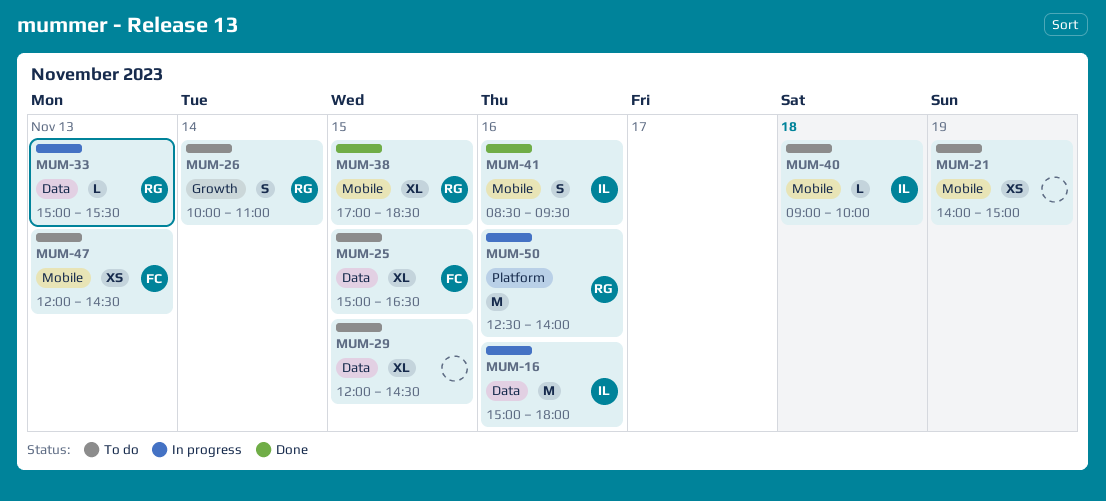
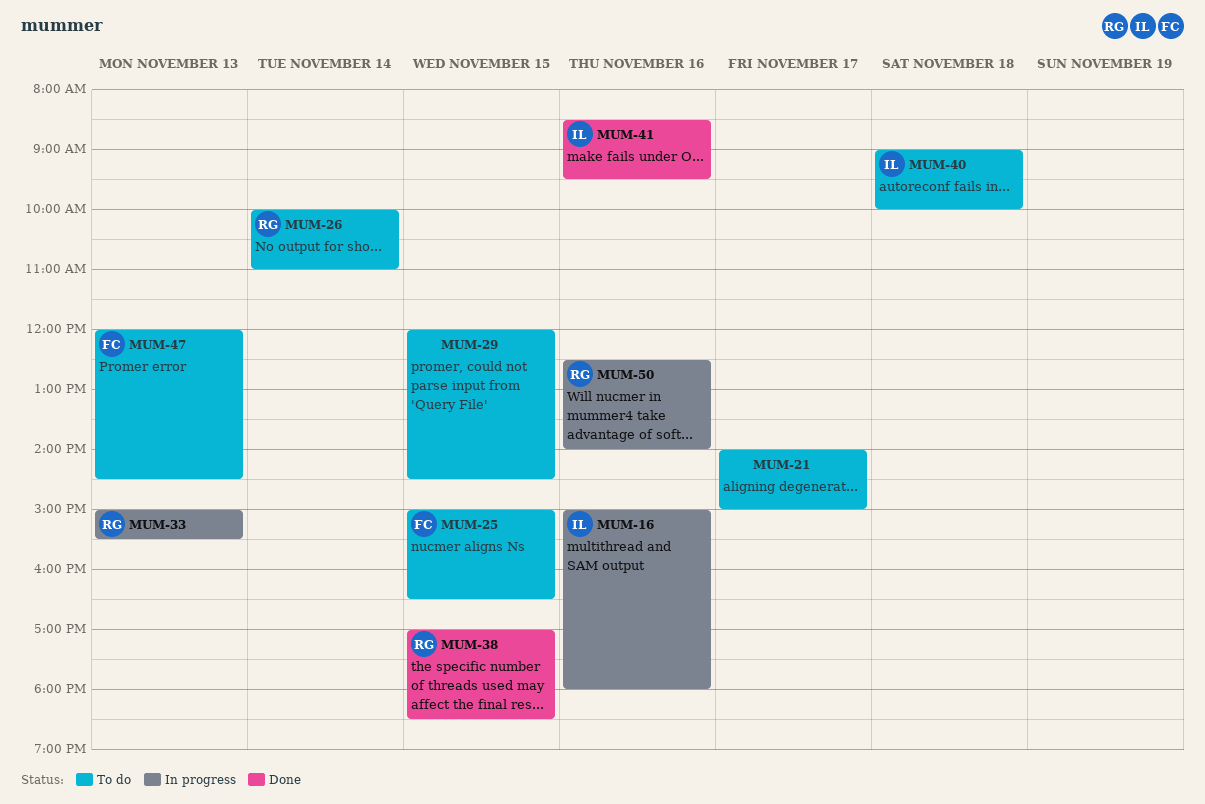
MUM-21, day: Nov 19 -> Nov 17

